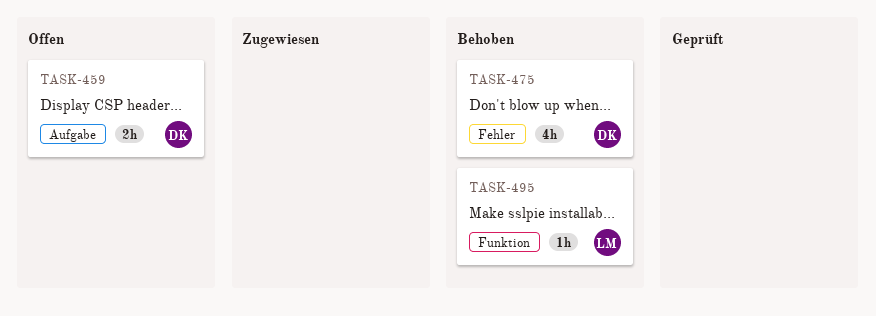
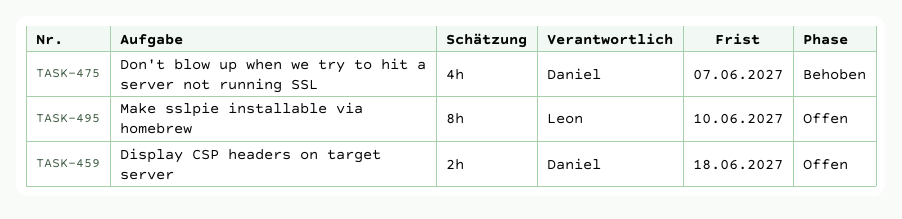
TASK-495, status: Behoben -> Offen
TASK-495, estimate: 1h -> 8h

